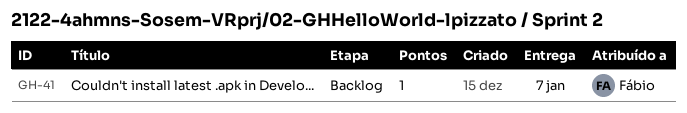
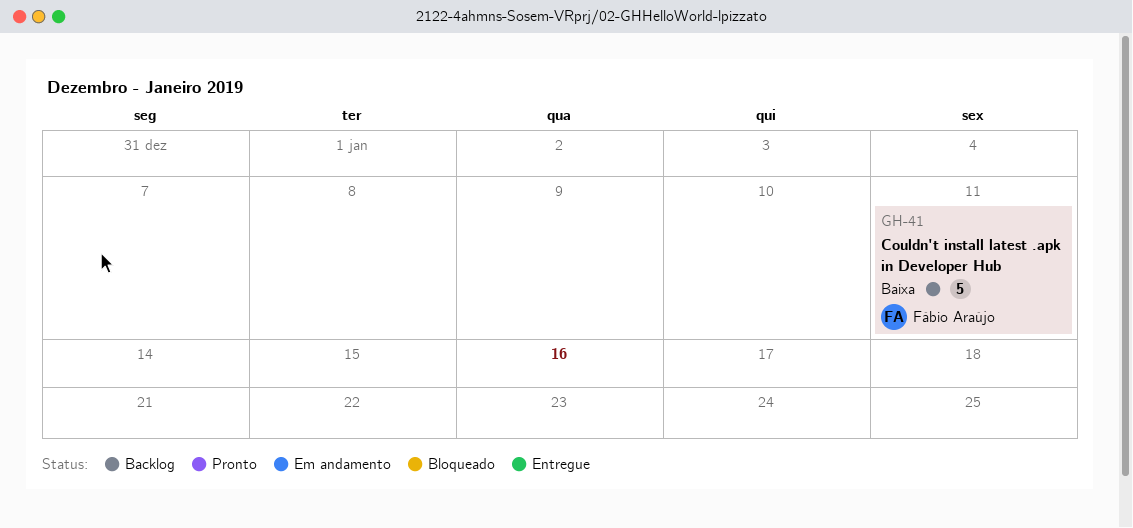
GH-41, estimate: 1 -> 5
GH-41, due: Jan 7 -> Jan 11

